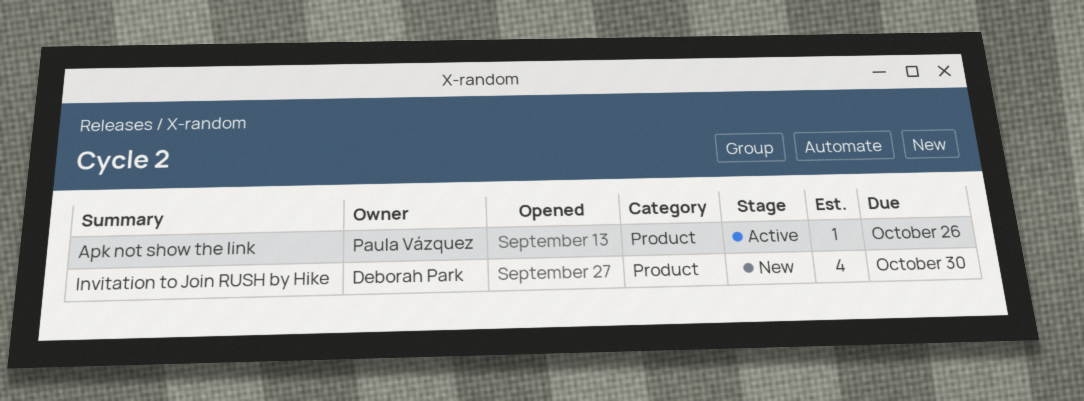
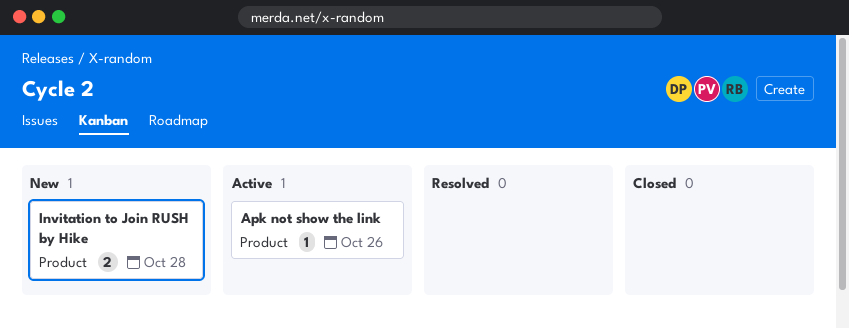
Invitation to Join RUSH by Hike, estimate: 4 -> 2
Invitation to Join RUSH by Hike, due: Oct 30 -> Oct 28

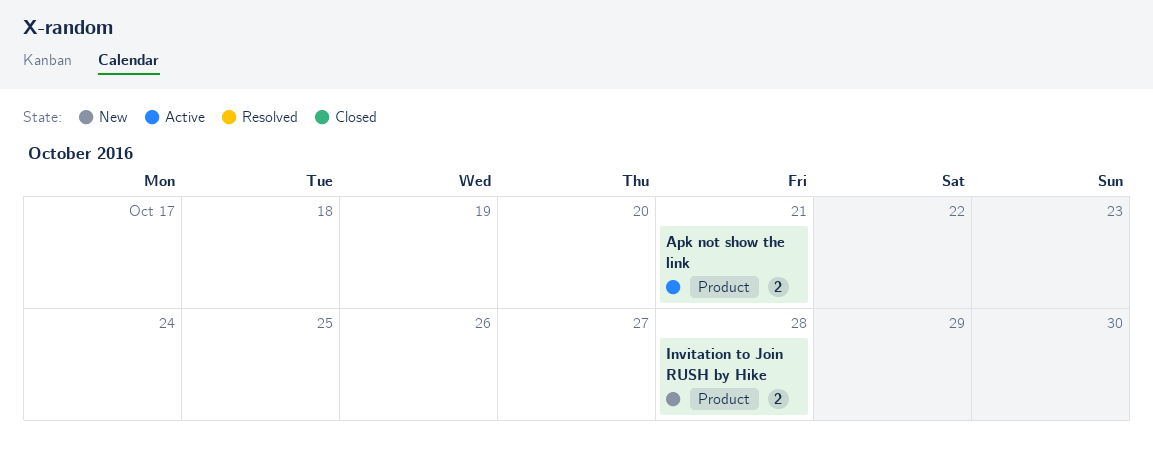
Apk not show the link, estimate: 1 -> 2
Apk not show the link, due: Oct 26 -> Oct 21

